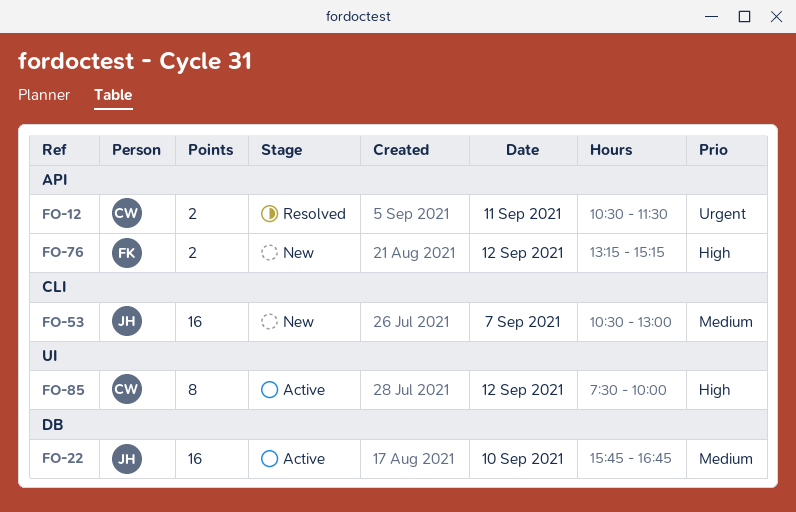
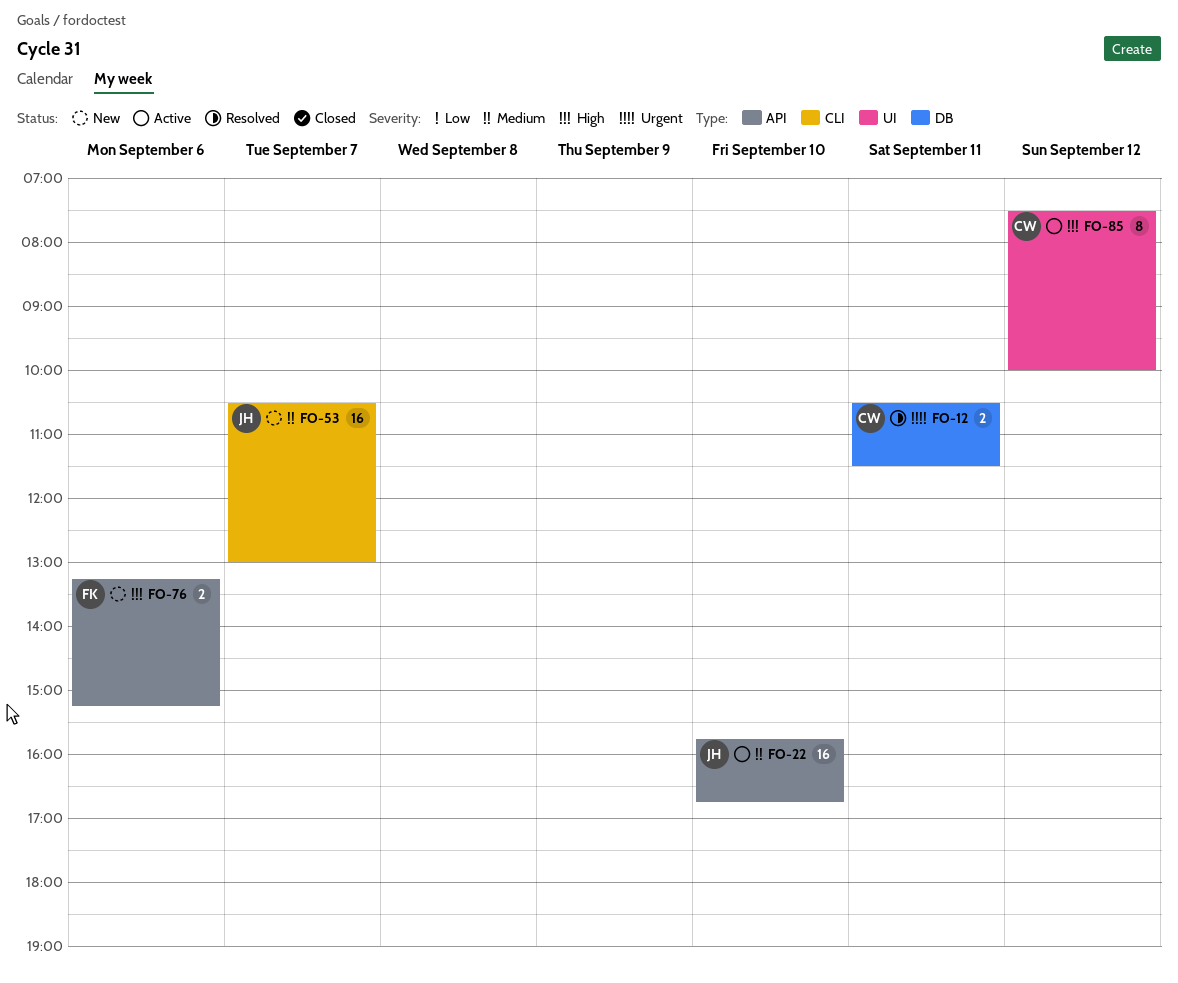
FO-12, label: API -> DB
FO-22, label: DB -> API
FO-76, day: Sep 12 -> Sep 6

